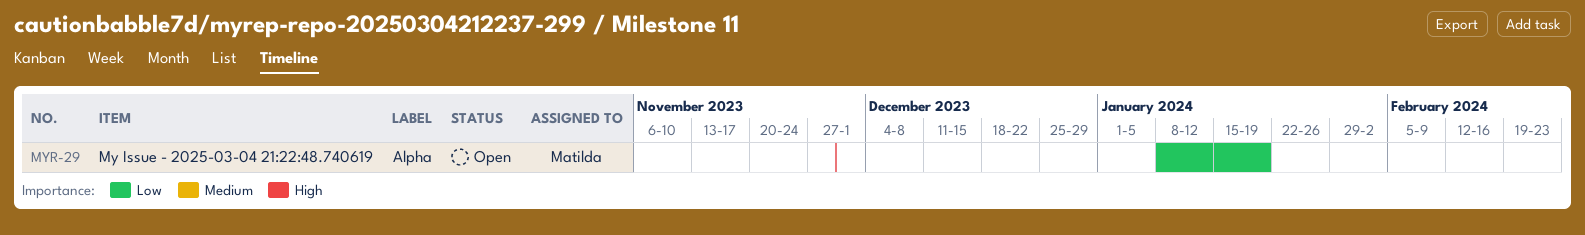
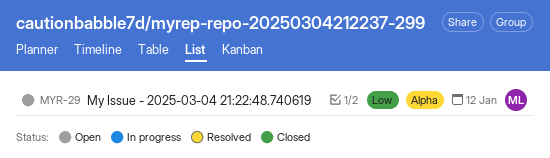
MYR-29, due: Jan 19 -> Jan 12

